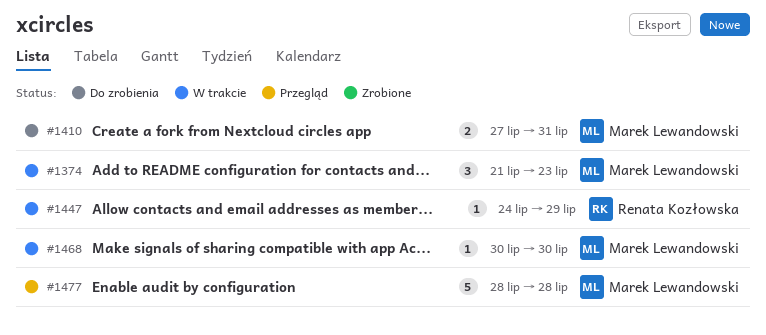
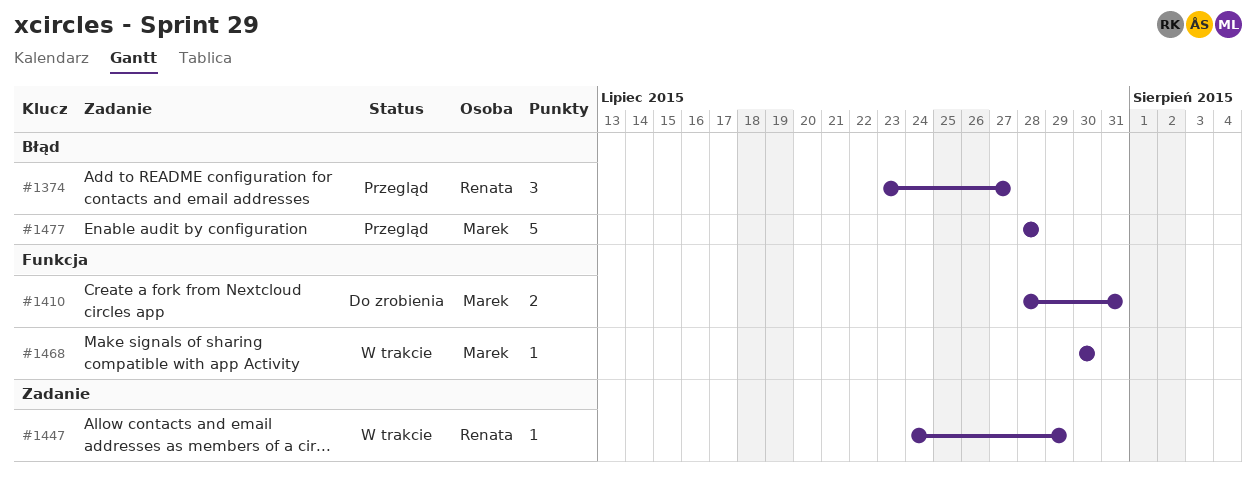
#1374, status: W trakcie -> Przegląd
#1374, owner: Marek Lewandowski -> Renata Kozłowska
#1374, start: Jul 21 -> Jul 23
#1374, due: Jul 23 -> Jul 27
#1410, start: Jul 27 -> Jul 28

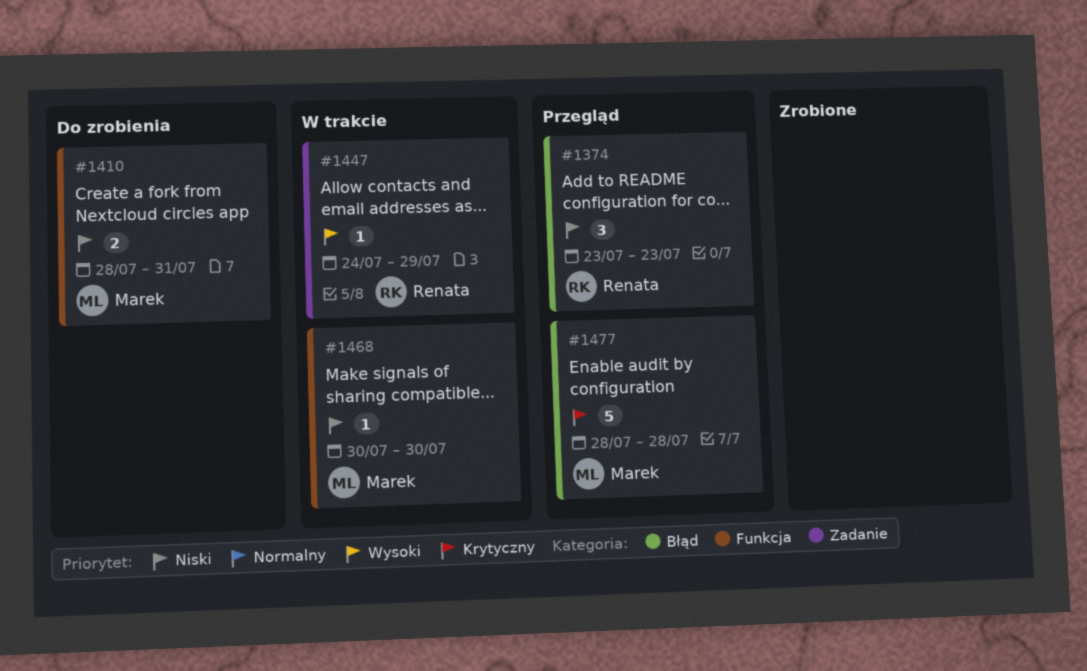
#1374, due: Jul 27 -> Jul 23

